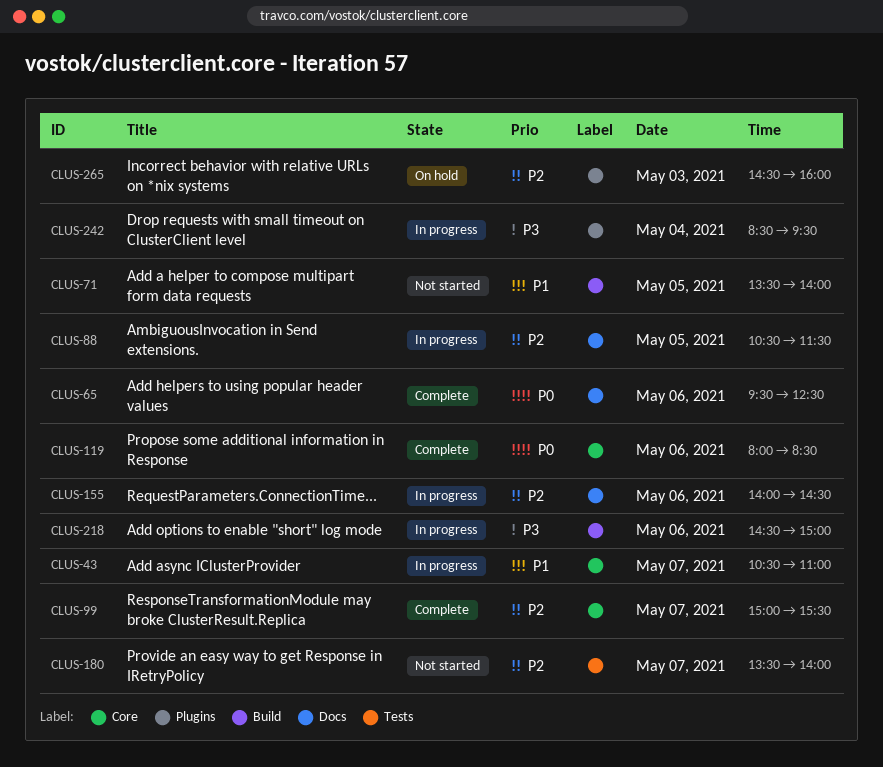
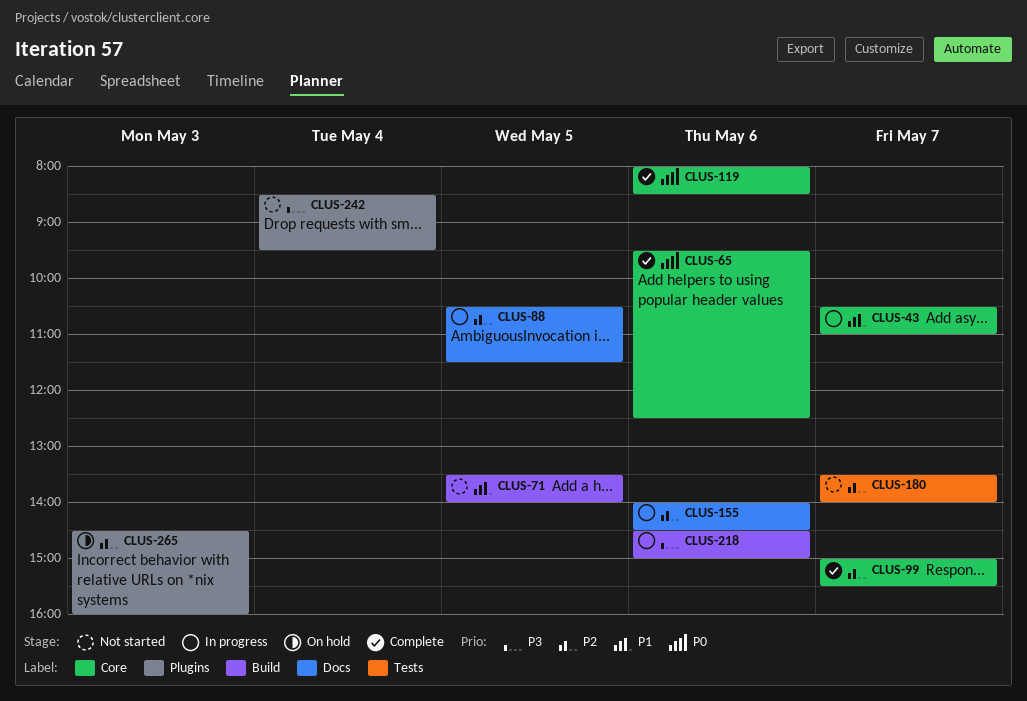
CLUS-65, label: Docs -> Core
CLUS-242, status: In progress -> Not started

